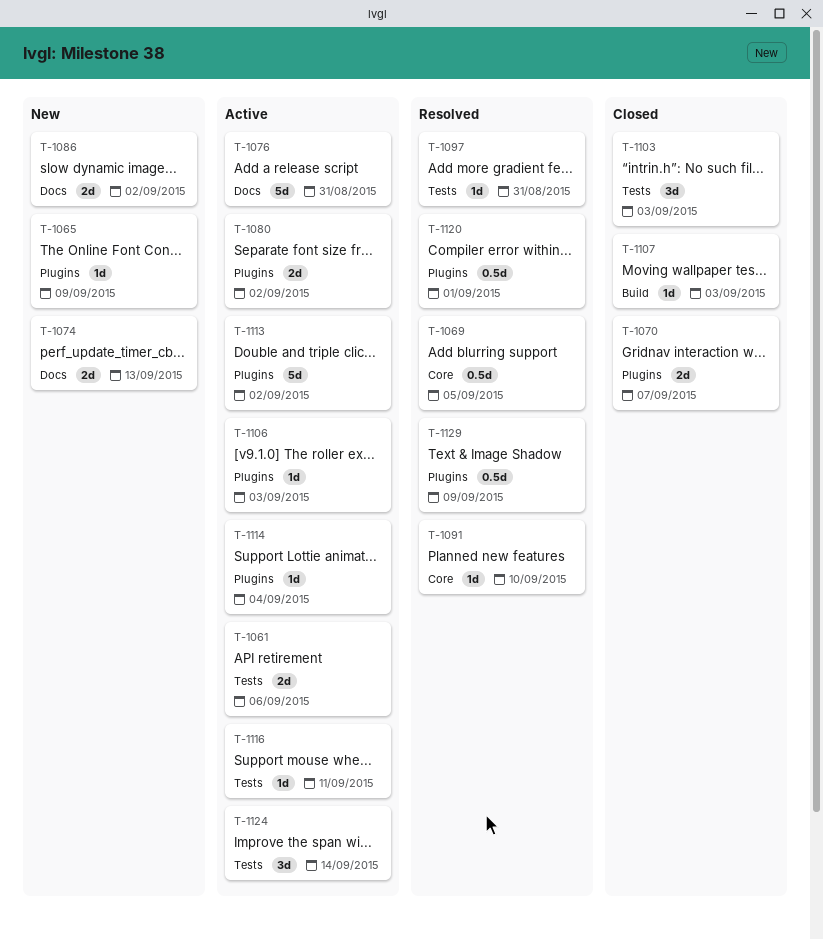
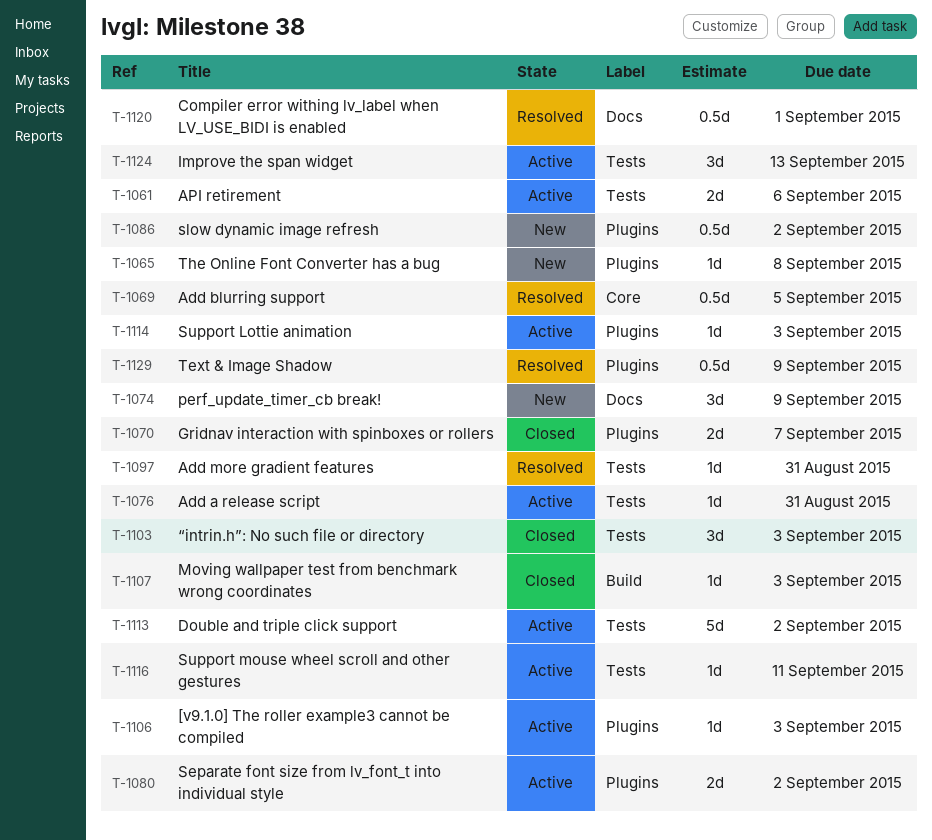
T-1065, due: Sep 9 -> Sep 8
T-1074, estimate: 2d -> 3d
T-1074, due: Sep 13 -> Sep 9
T-1076, label: Docs -> Tests
T-1076, estimate: 5d -> 1d
T-1086, label: Docs -> Plugins
T-1086, estimate: 2d -> 0.5d
T-1091: present -> none
T-1113, label: Plugins -> Tests
T-1114, due: Sep 4 -> Sep 3
T-1120, label: Plugins -> Docs
T-1124, due: Sep 14 -> Sep 13

